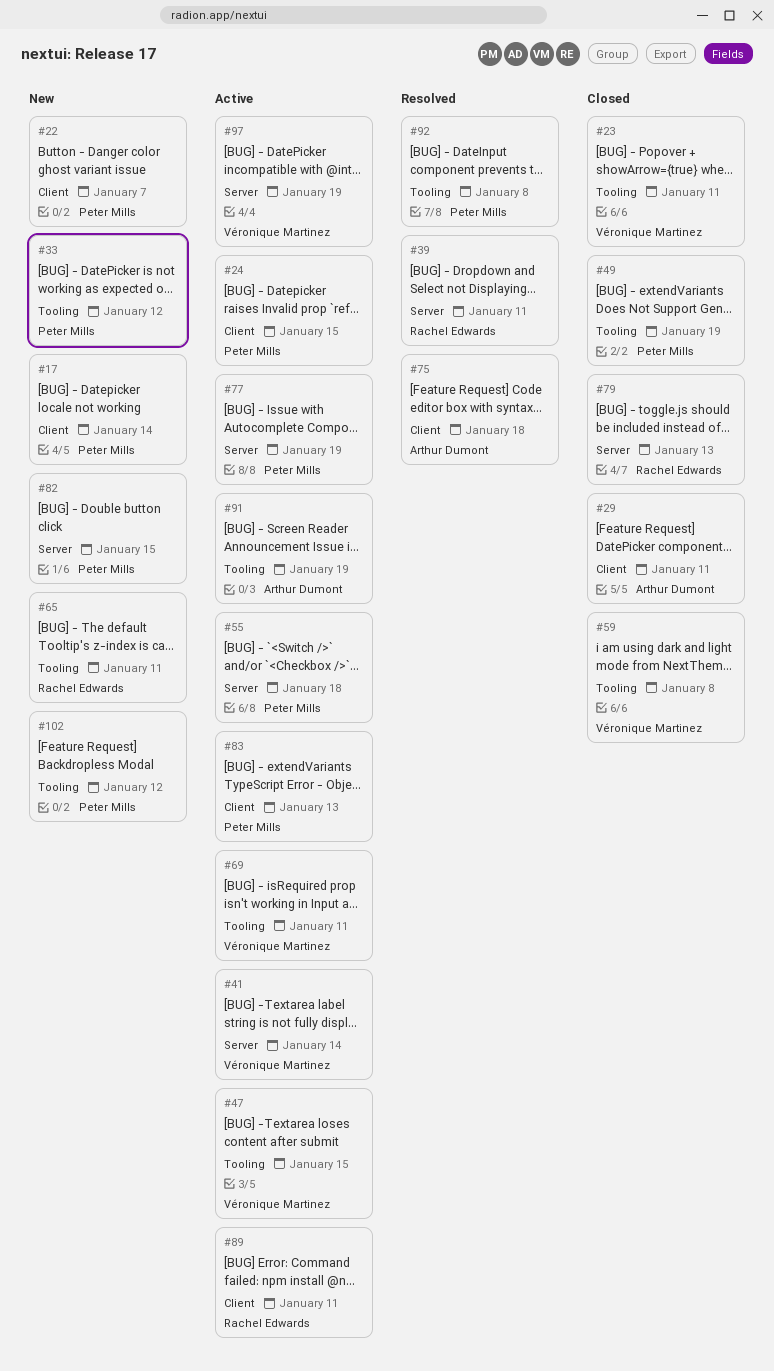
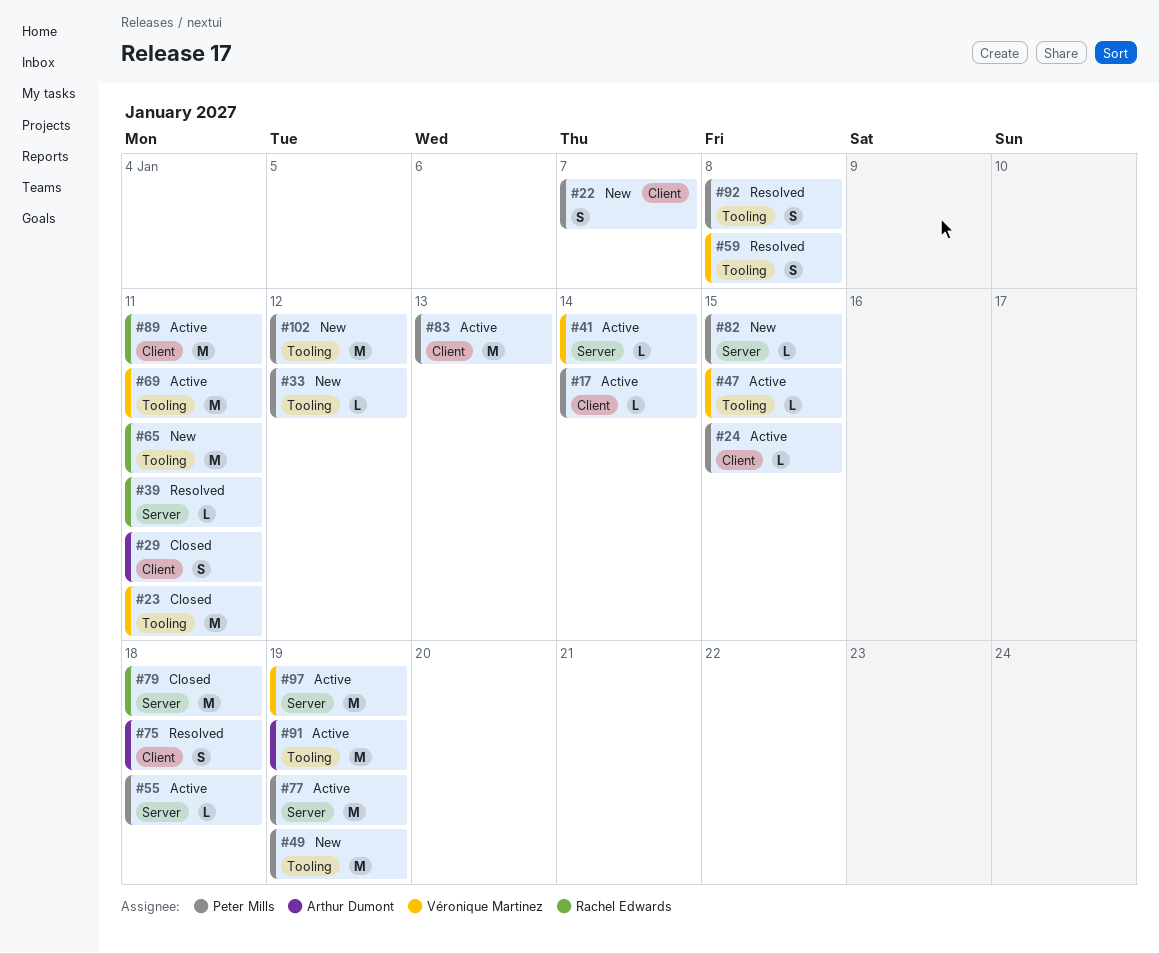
#17, status: New -> Active
#49, status: Closed -> New
#59, status: Closed -> Resolved
#79, due: Jan 13 -> Jan 18

